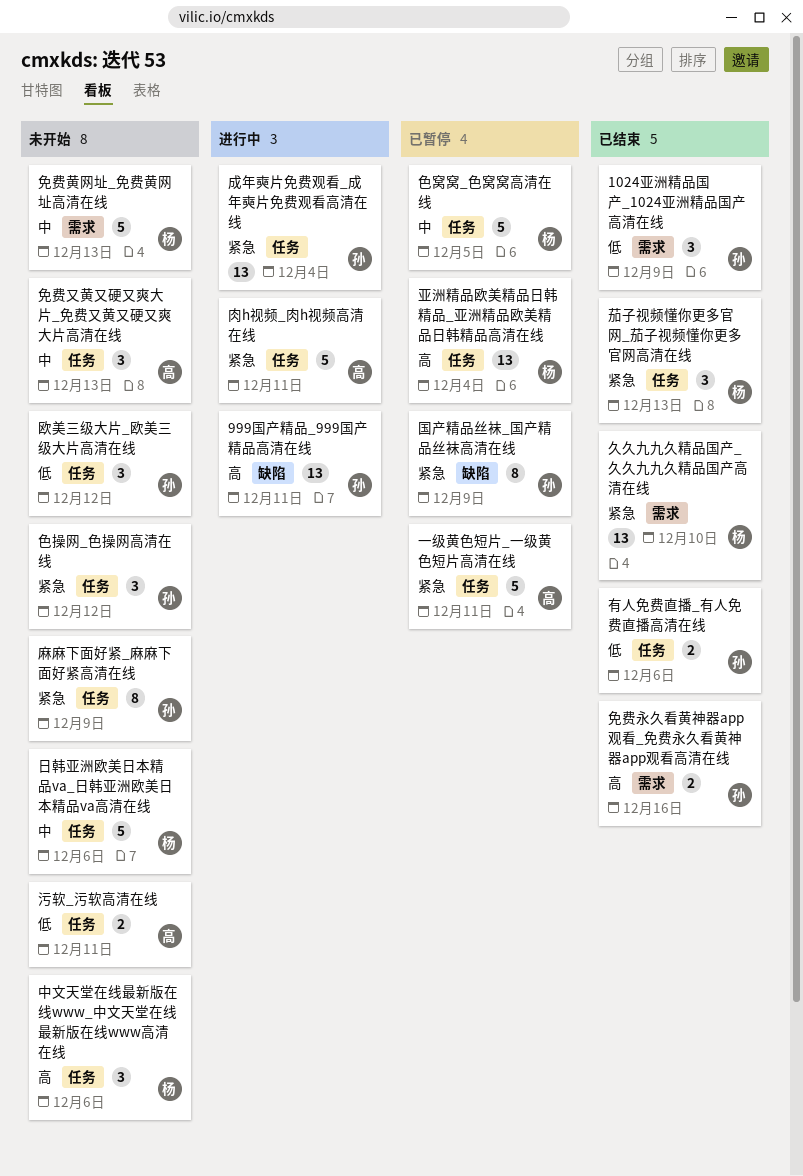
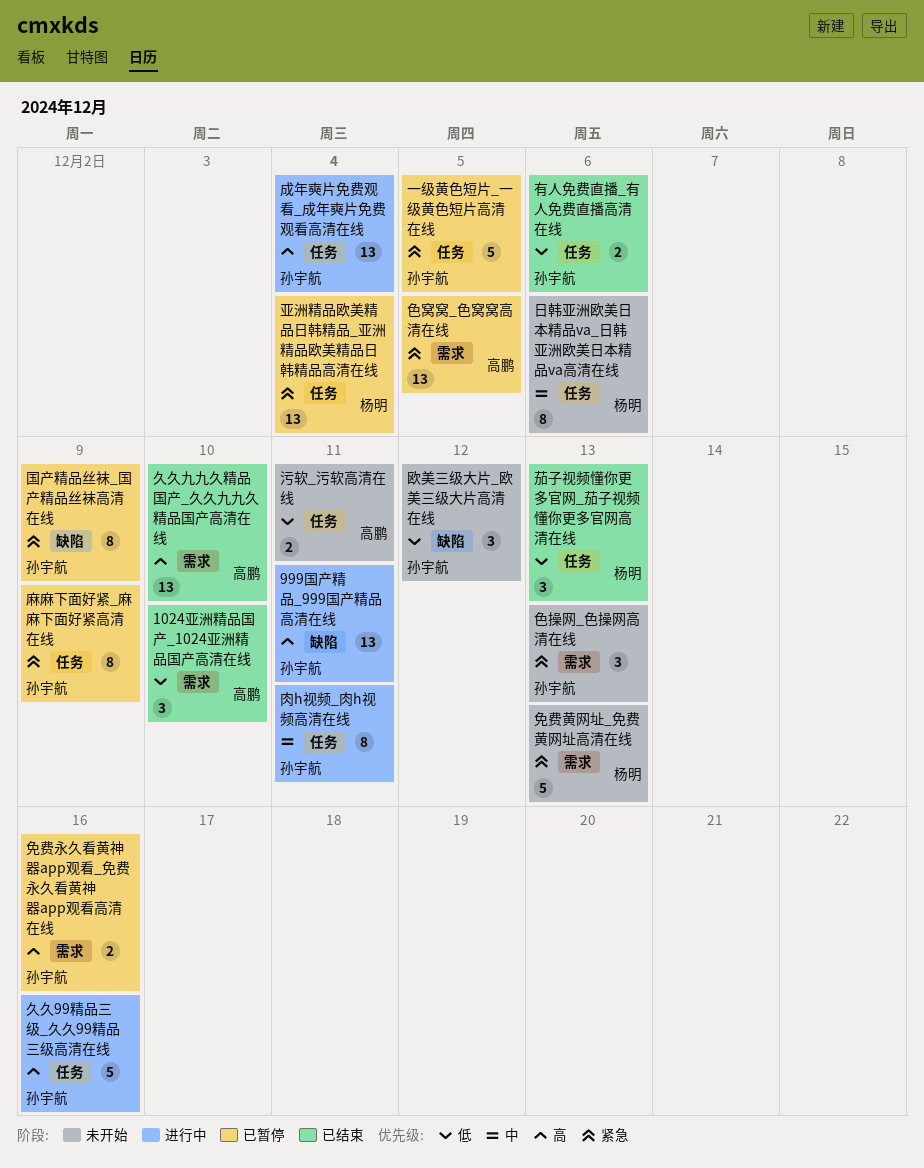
1024亚洲精品国产_1024亚洲精品国产高清在线, owner: 孙宇航 -> 高鹏
1024亚洲精品国产_1024亚洲精品国产高清在线, due: Dec 9 -> Dec 10
一级黄色短片_一级黄色短片高清在线, owner: 高鹏 -> 孙宇航
一级黄色短片_一级黄色短片高清在线, due: Dec 11 -> Dec 5
中文天堂在线最新版在线www_中文天堂在线最新版在线www高清在线: present -> none
久久99精品三级_久久99精品三级高清在线: none -> present
久久九九久精品国产_久久九九久精品国产高清在线, owner: 杨明 -> 高鹏
久久九九久精品国产_久久九九久精品国产高清在线, priority: 紧急 -> 高
亚洲精品欧美精品日韩精品_亚洲精品欧美精品日韩精品高清在线, priority: 高 -> 紧急
免费又黄又硬又爽大片_免费又黄又硬又爽大片高清在线: present -> none
免费永久看黄神器app观看_免费永久看黄神器app观看高清在线, status: 已结束 -> 已暂停
免费黄网址_免费黄网址高清在线, priority: 中 -> 紧急
成年奭片免费观看_成年奭片免费观看高清在线, priority: 紧急 -> 高
日韩亚洲欧美日本精品va_日韩亚洲欧美日本精品va高清在线, estimate: 5 -> 8
欧美三级大片_欧美三级大片高清在线, label: 任务 -> 缺陷
肉h视频_肉h视频高清在线, owner: 高鹏 -> 孙宇航
肉h视频_肉h视频高清在线, priority: 紧急 -> 中
肉h视频_肉h视频高清在线, estimate: 5 -> 8
色操网_色操网高清在线, label: 任务 -> 需求
色操网_色操网高清在线, due: Dec 12 -> Dec 13
色窝窝_色窝窝高清在线, owner: 杨明 -> 高鹏
色窝窝_色窝窝高清在线, priority: 中 -> 紧急
色窝窝_色窝窝高清在线, label: 任务 -> 需求
色窝窝_色窝窝高清在线, estimate: 5 -> 13
茄子视频懂你更多官网_茄子视频懂你更多官网高清在线, priority: 紧急 -> 低
麻麻下面好紧_麻麻下面好紧高清在线, status: 未开始 -> 已暂停

